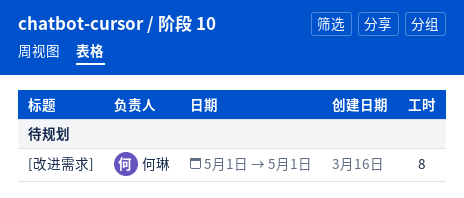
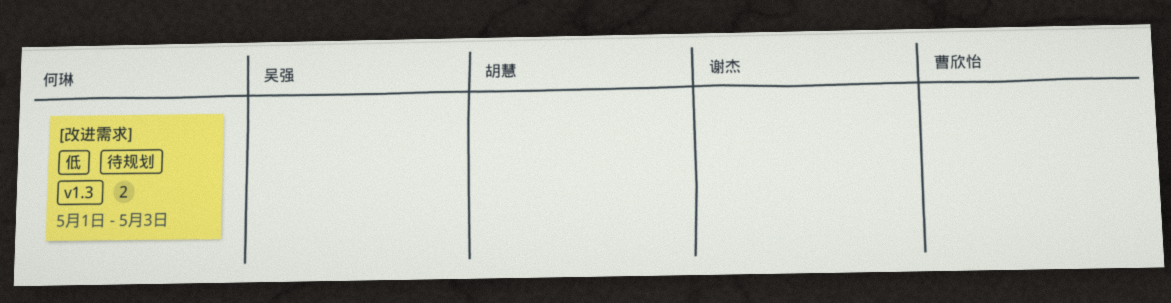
[改进需求], estimate: 8 -> 2
[改进需求], due: May 1 -> May 3

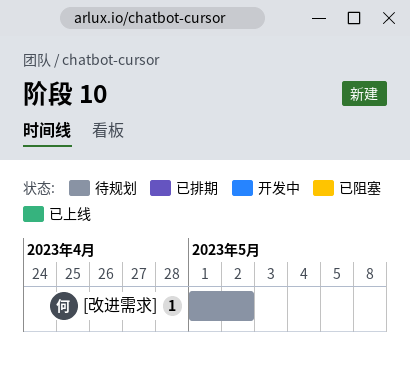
[改进需求], estimate: 2 -> 1
[改进需求], due: May 3 -> May 2

